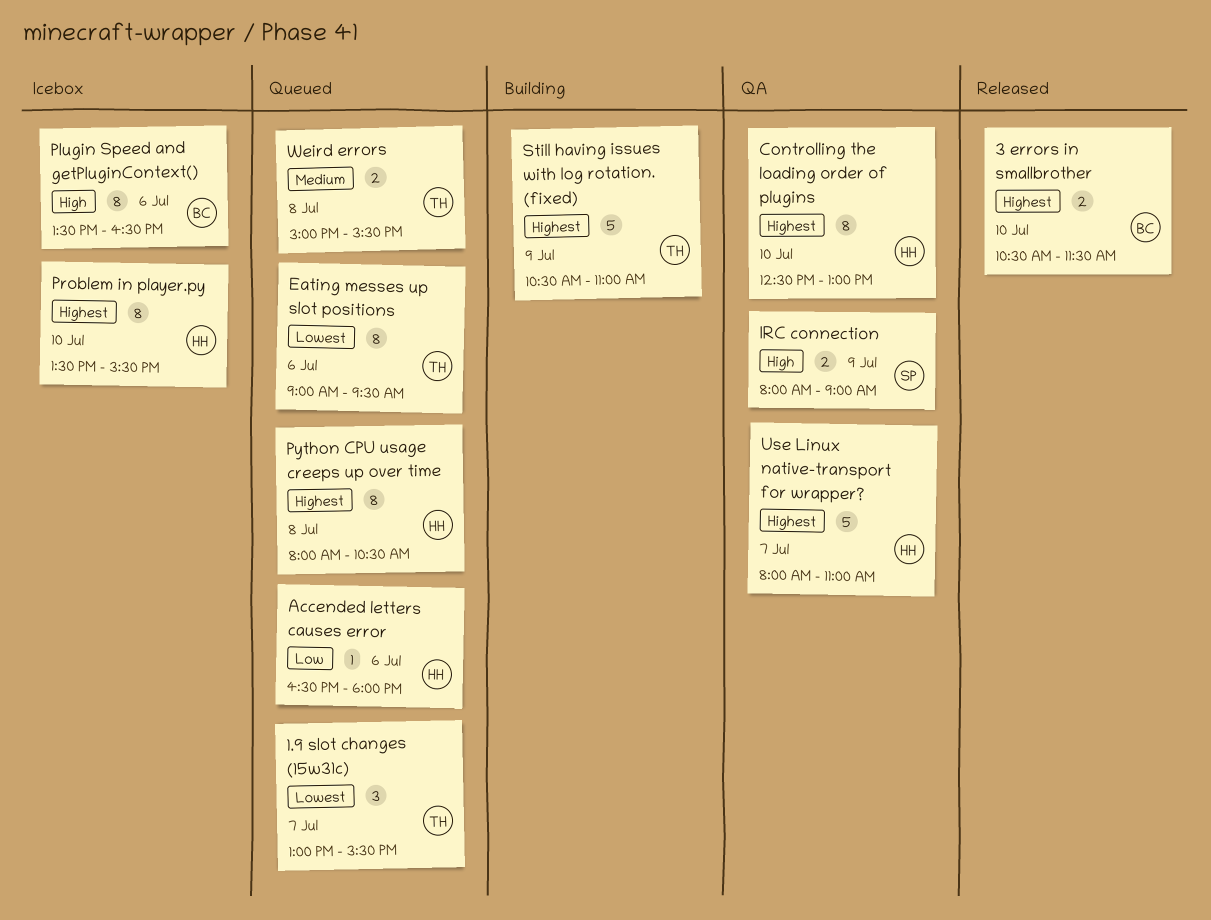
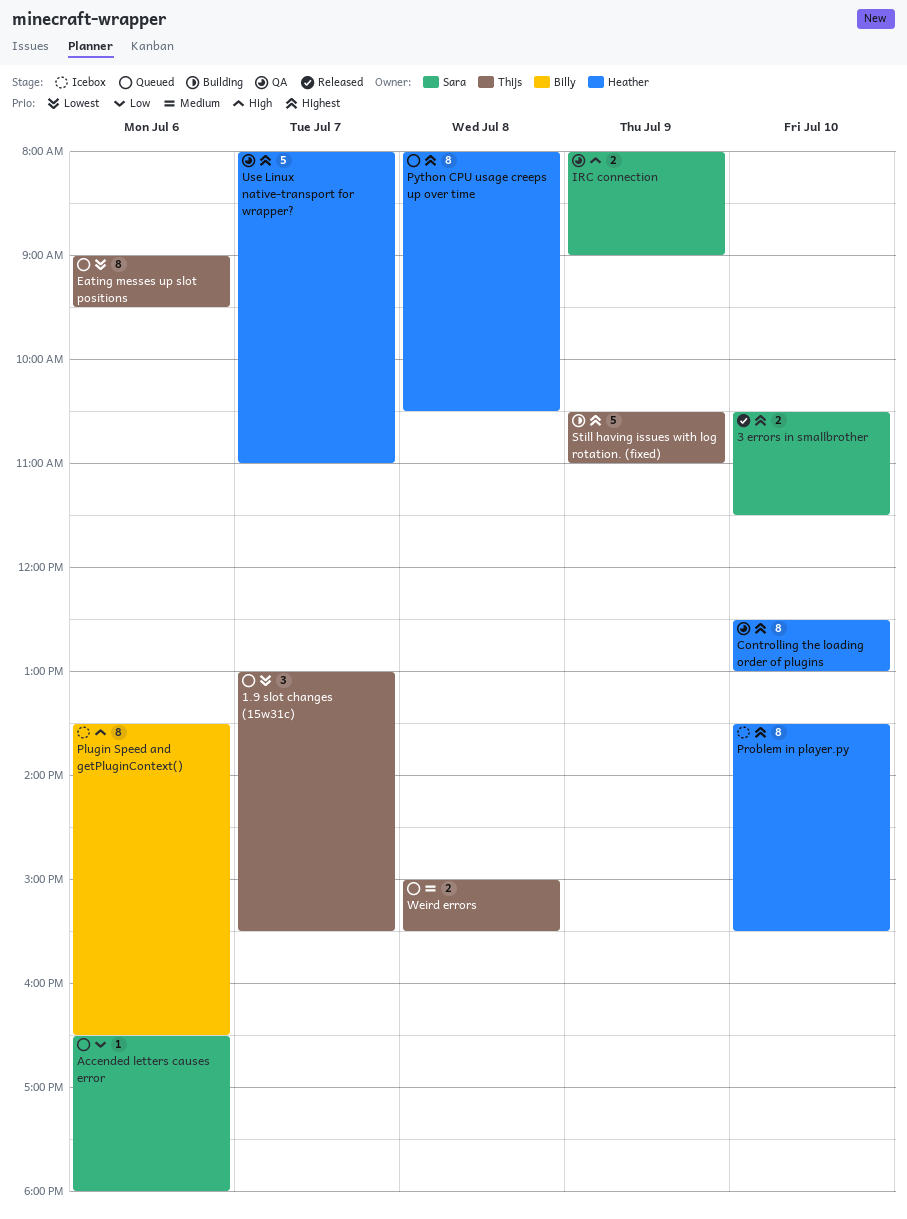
3 errors in smallbrother, owner: Billy -> Sara
Accended letters causes error, owner: Heather -> Sara

